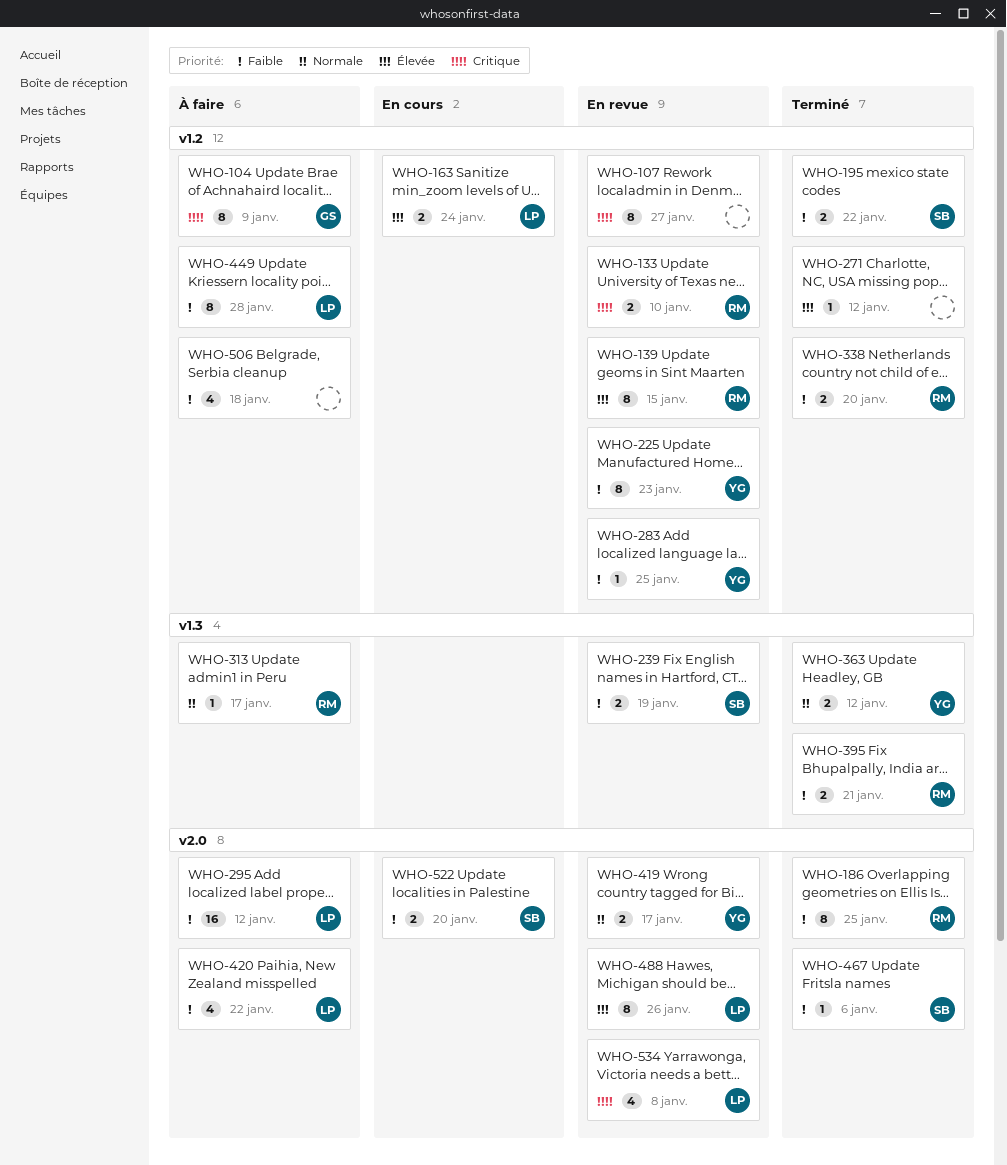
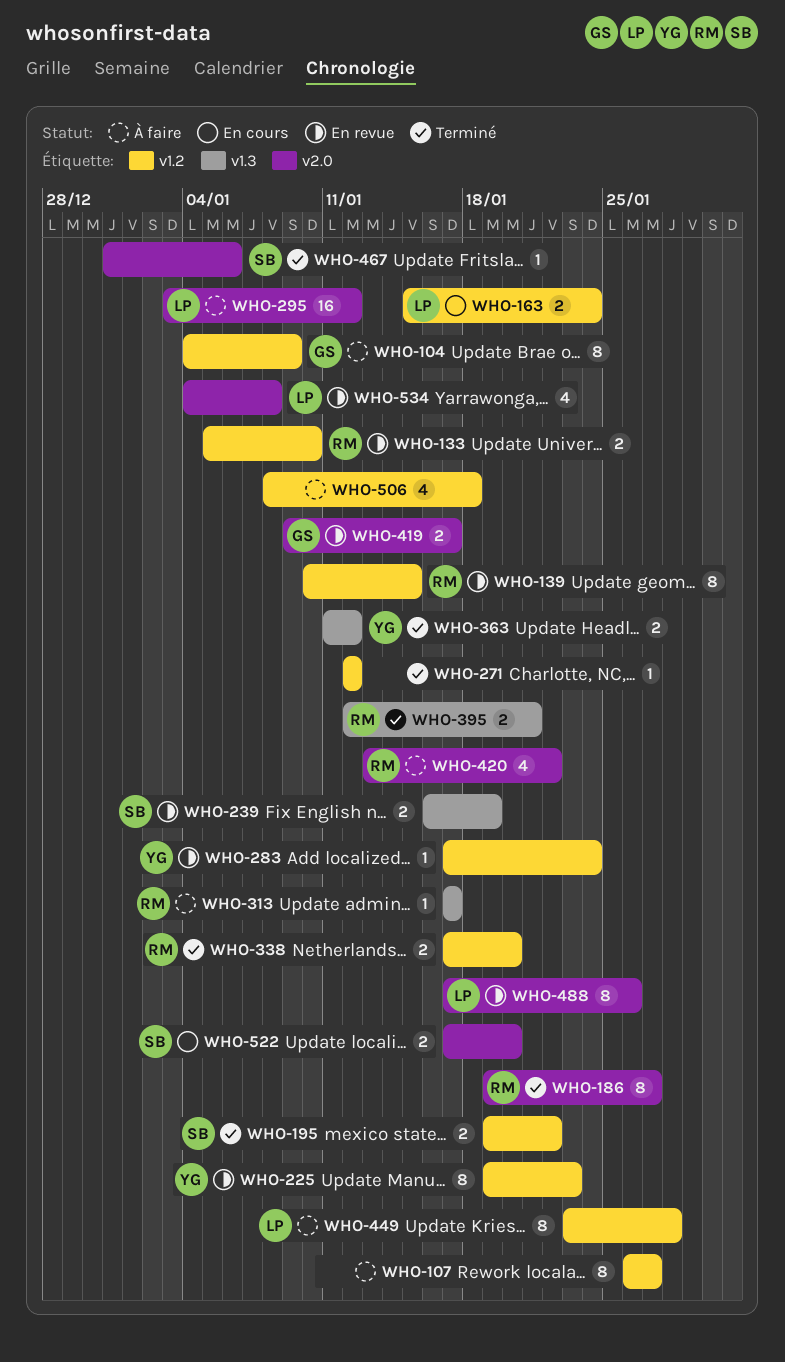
WHO-107, status: En revue -> À faire
WHO-186, due: Jan 25 -> Jan 27
WHO-283, due: Jan 25 -> Jan 24
WHO-419, owner: YG -> GS
WHO-420, owner: LP -> RM

